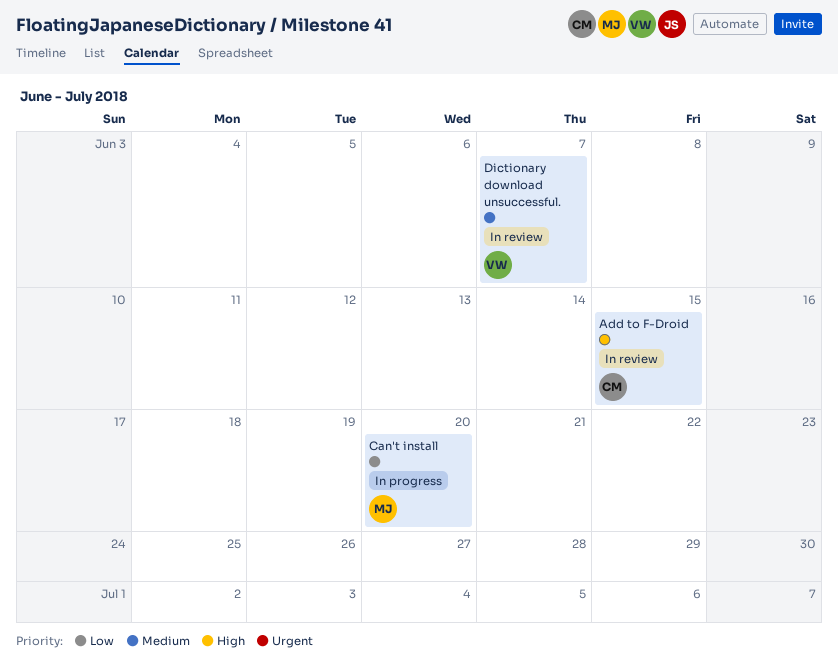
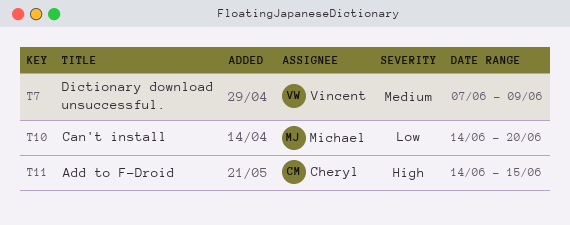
Dictionary download unsuccessful., due: Jun 7 -> Jun 9

